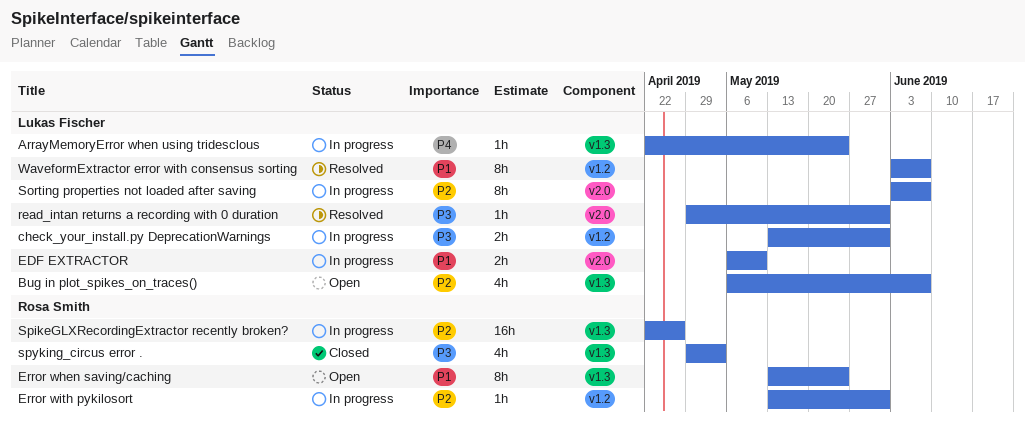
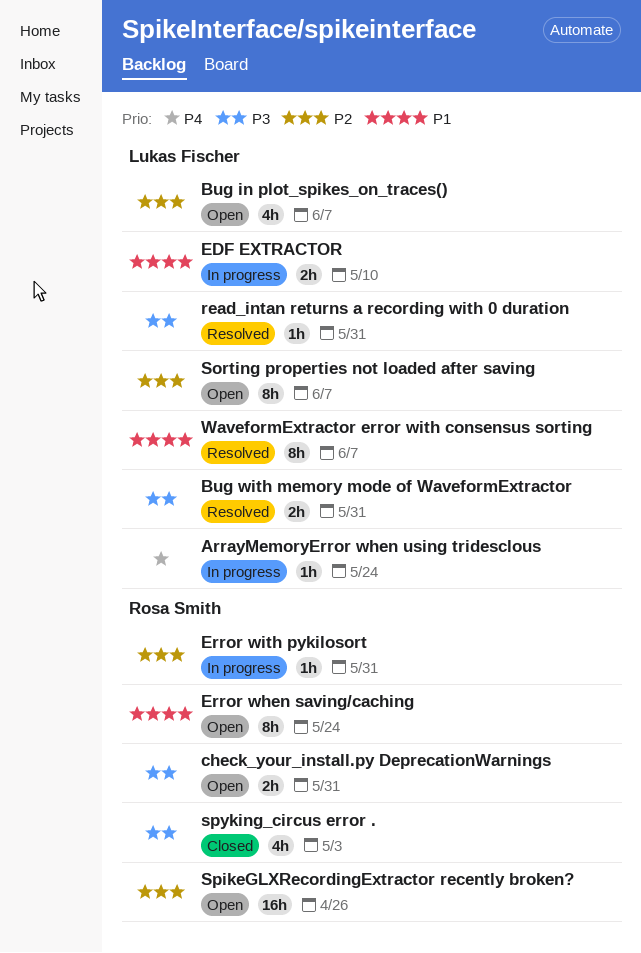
Bug with memory mode of WaveformExtractor: none -> present
check_your_install.py DeprecationWarnings, status: In progress -> Open
check_your_install.py DeprecationWarnings, owner: Lukas Fischer -> Rosa Smith
Sorting properties not loaded after saving, status: In progress -> Open
SpikeGLXRecordingExtractor recently broken?, status: In progress -> Open

